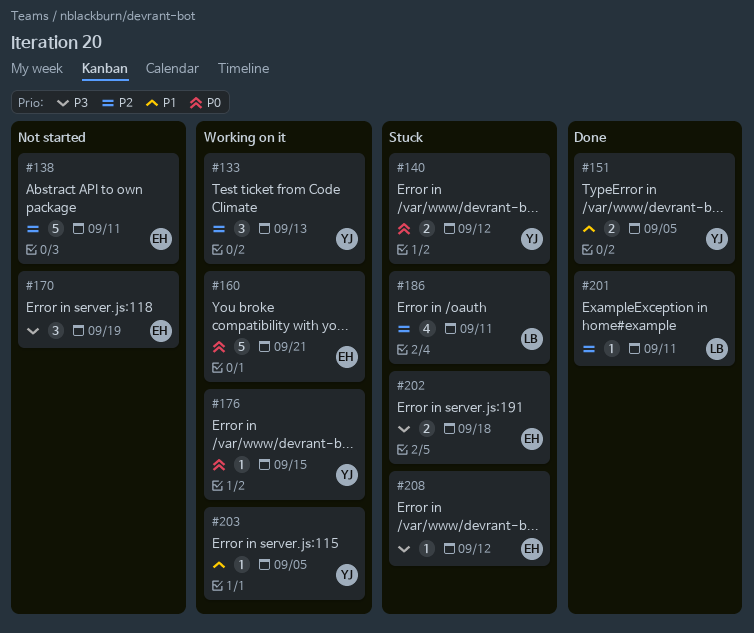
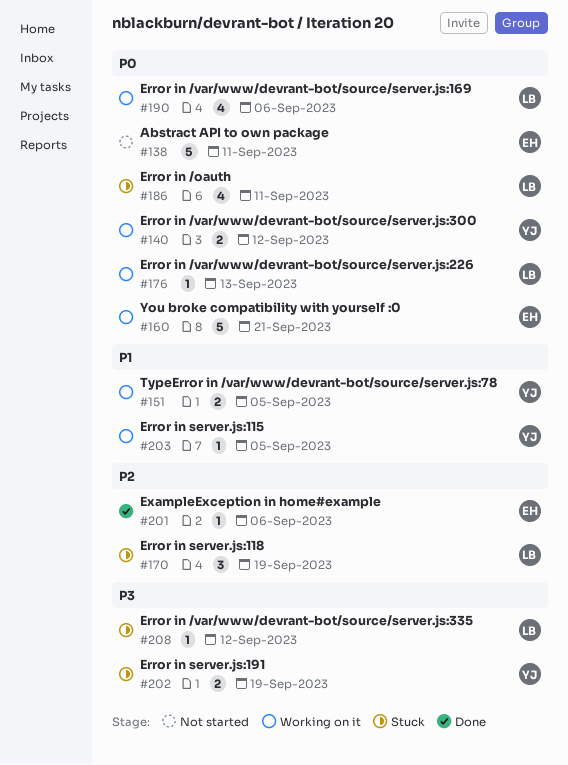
#133: present -> none
#138, priority: P2 -> P0
#140, status: Stuck -> Working on it
#151, status: Done -> Working on it
#170, status: Not started -> Stuck
#170, owner: EH -> LB
#170, priority: P3 -> P2
#176, owner: YJ -> LB
#176, due: Sep 15 -> Sep 13
#186, priority: P2 -> P0
#190: none -> present
#201, owner: LB -> EH
#201, due: Sep 11 -> Sep 6
#202, owner: EH -> YJ
#202, due: Sep 18 -> Sep 19
#208, owner: EH -> LB

